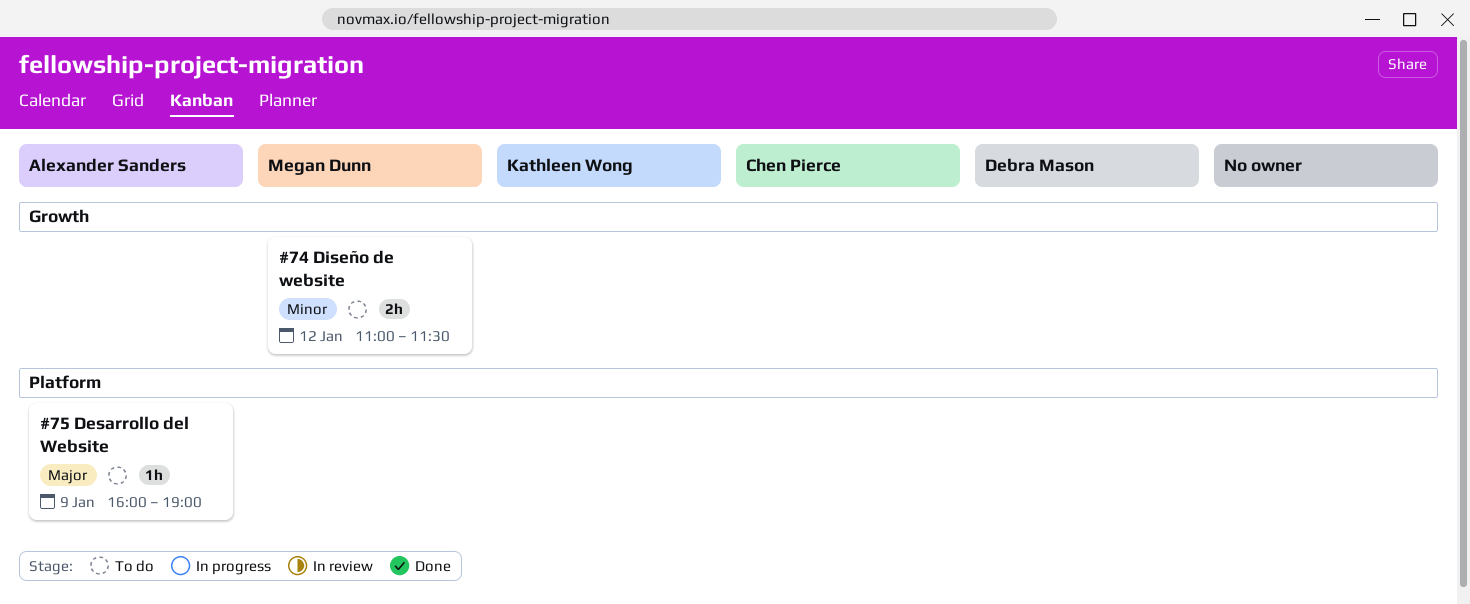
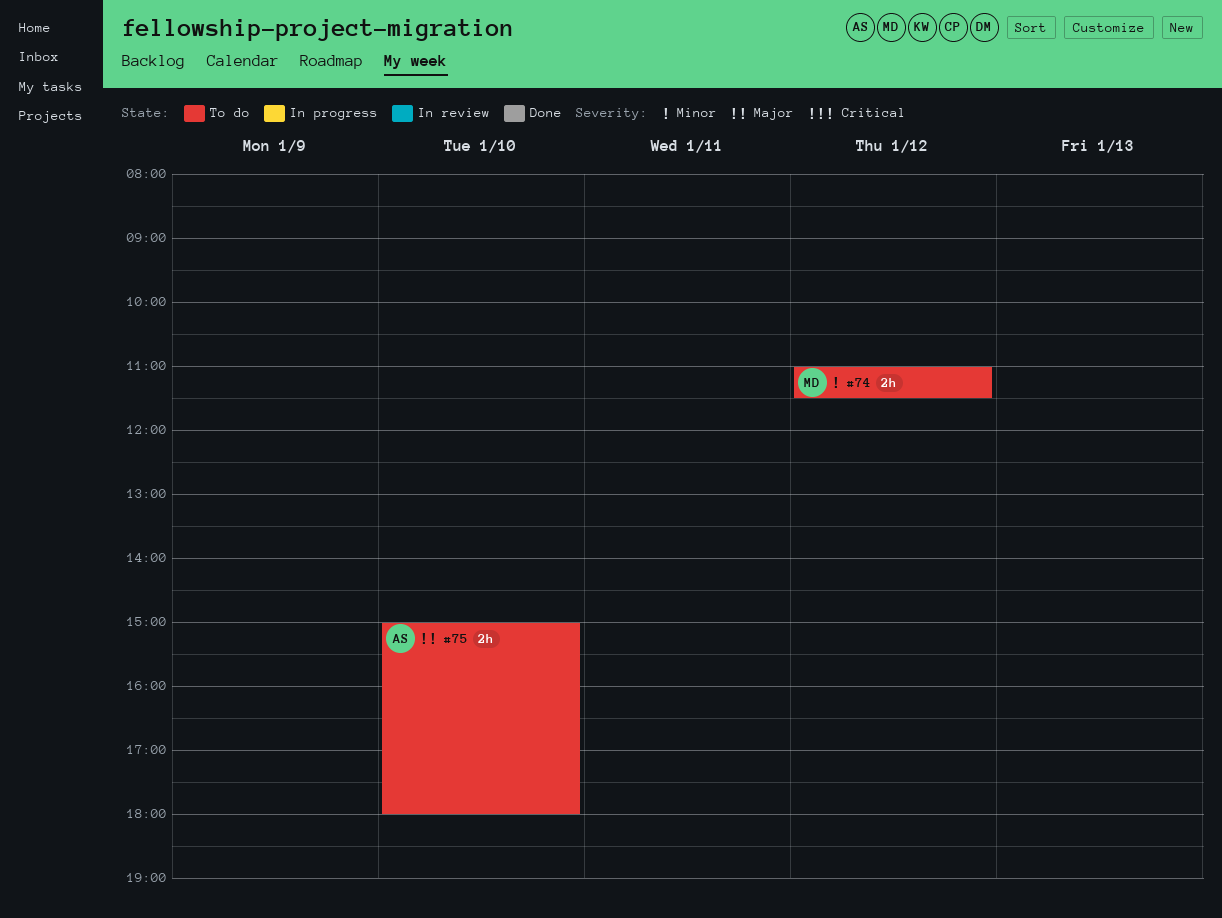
#75, estimate: 1h -> 2h
#75, day: Jan 9 -> Jan 10
#75, begins: 16:00 -> 15:00
#75, ends: 19:00 -> 18:00

